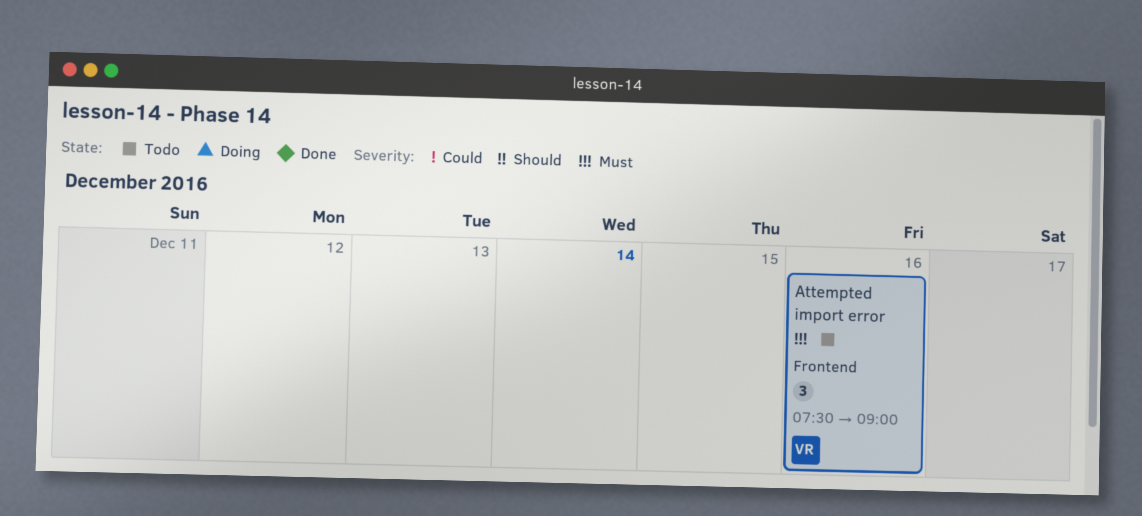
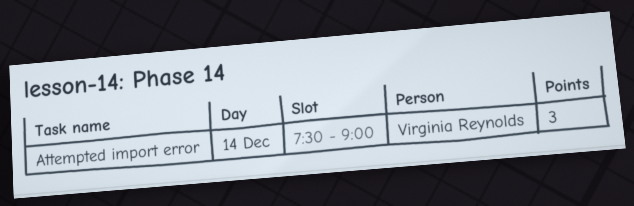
Attempted import error, day: Dec 16 -> Dec 14

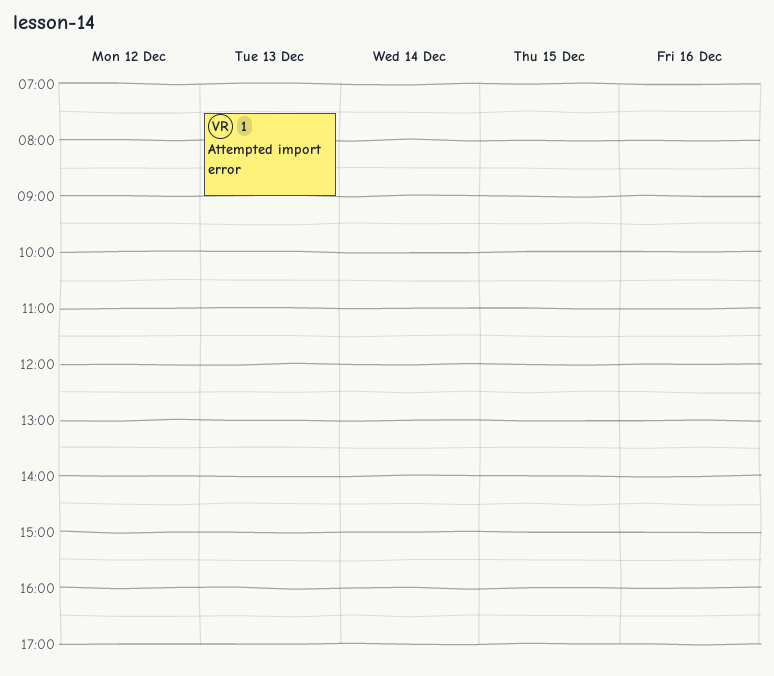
Attempted import error, estimate: 3 -> 1
Attempted import error, day: Dec 14 -> Dec 13

